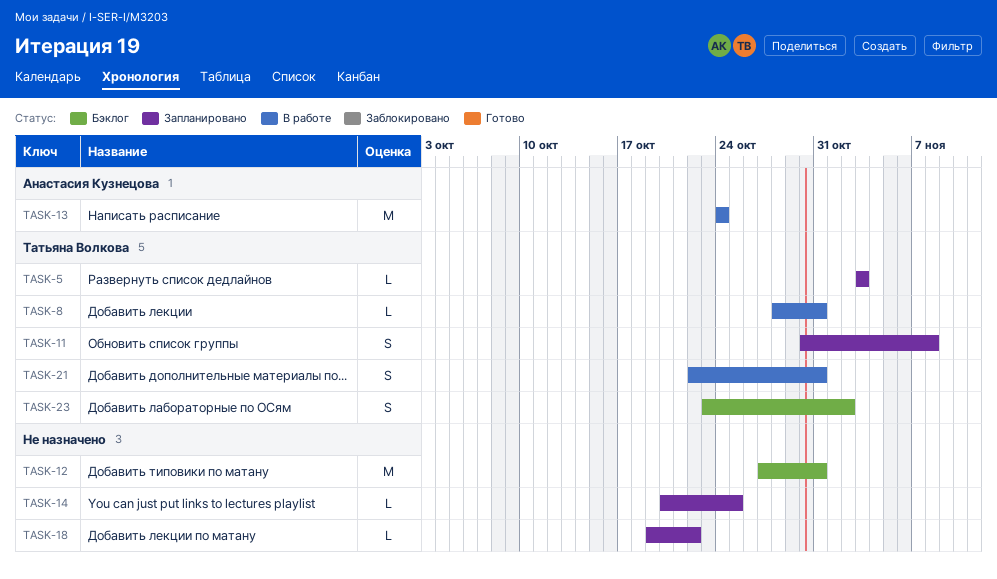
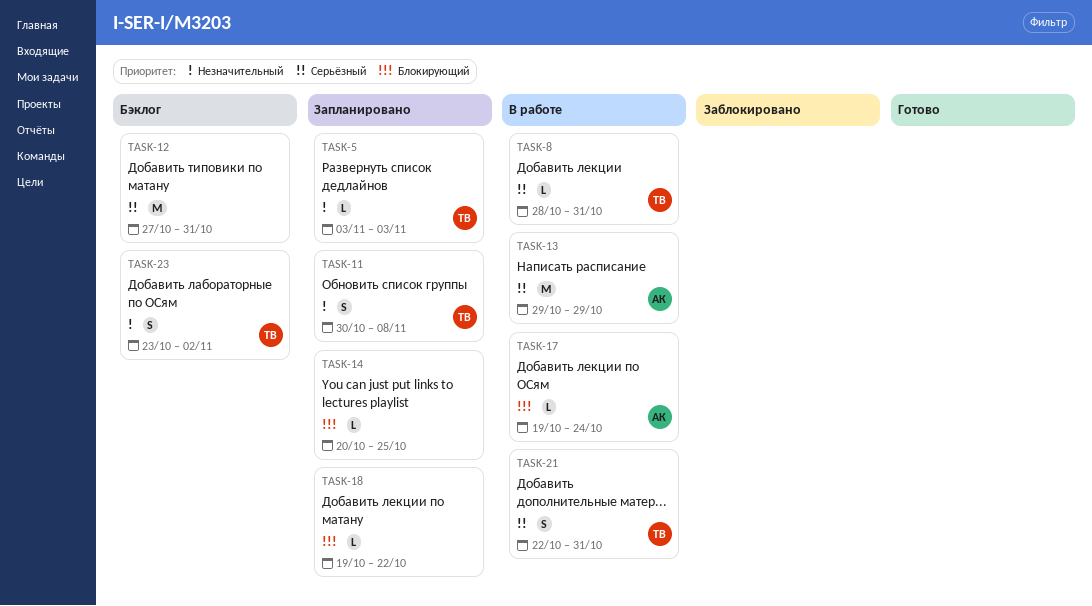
TASK-13, start: Oct 24 -> Oct 29
TASK-13, due: Oct 24 -> Oct 29
TASK-17: none -> present

